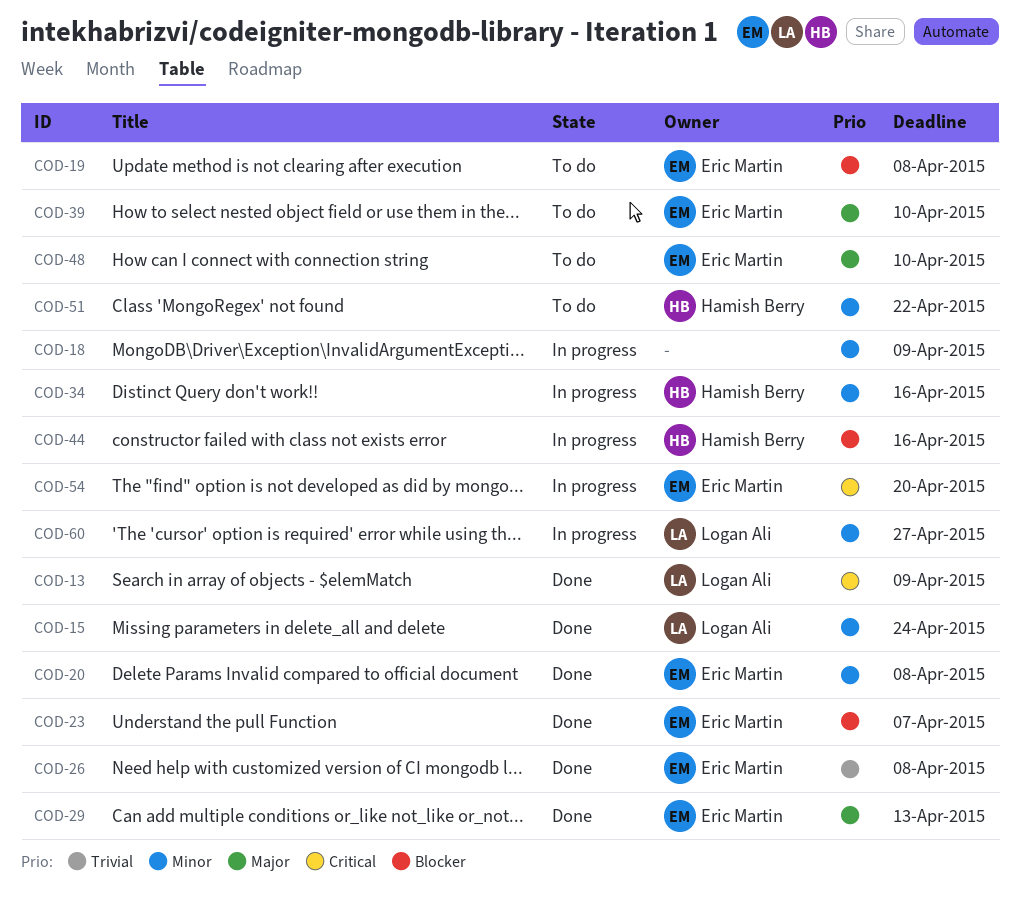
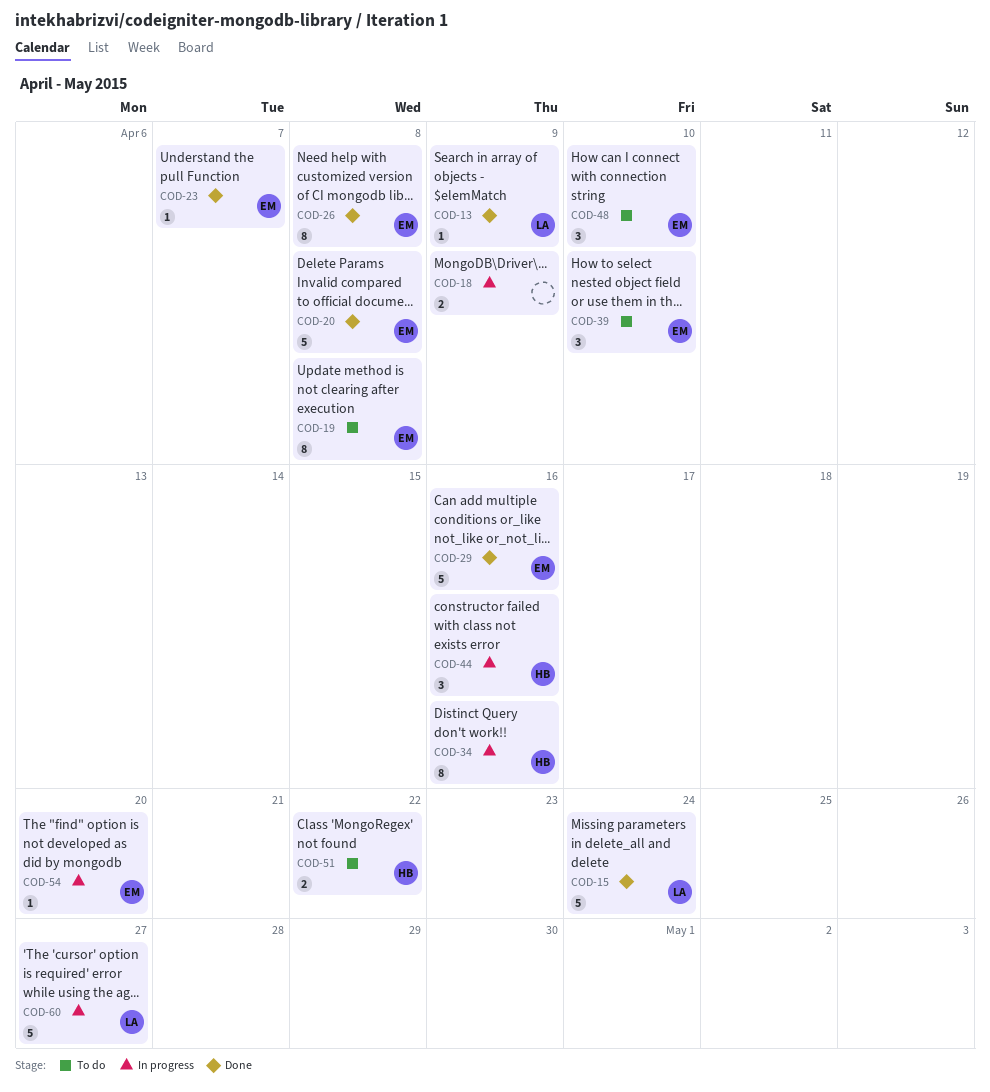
COD-29, due: Apr 13 -> Apr 16

